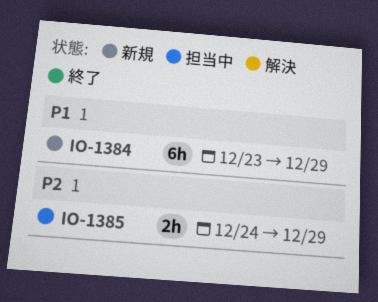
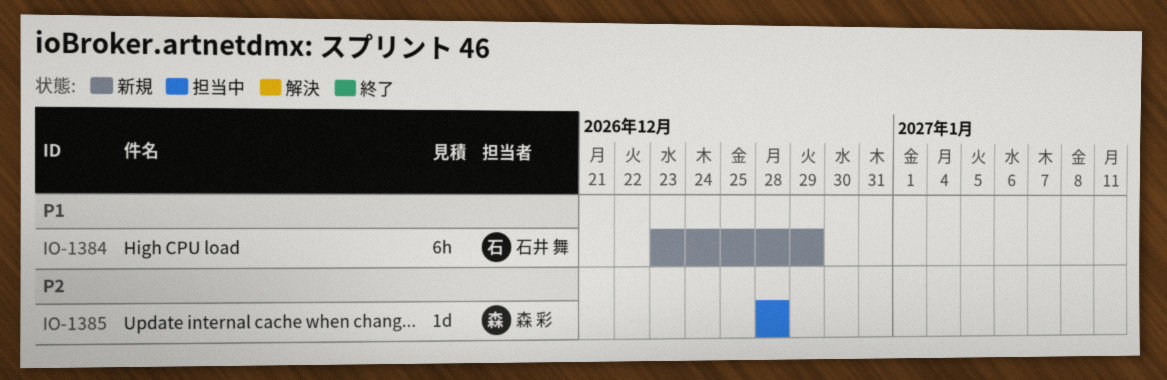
IO-1385, estimate: 2h -> 1d
IO-1385, start: Dec 24 -> Dec 28
IO-1385, due: Dec 29 -> Dec 28

